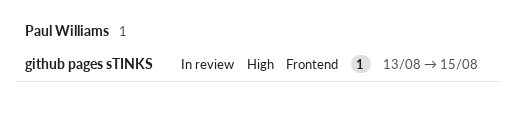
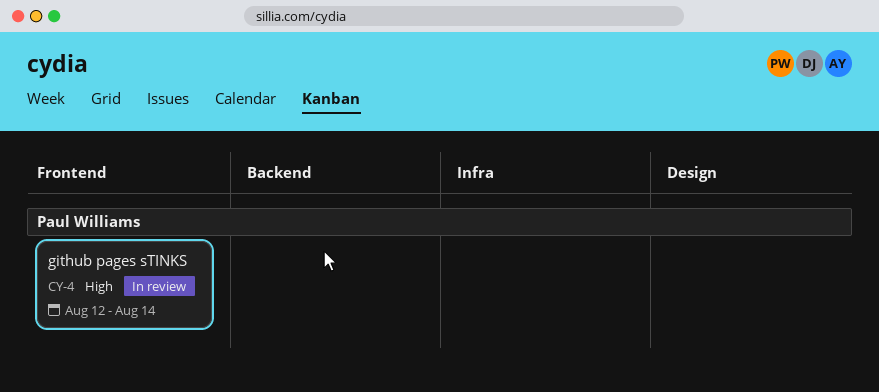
github pages sTINKS, start: Aug 13 -> Aug 12
github pages sTINKS, due: Aug 15 -> Aug 14

